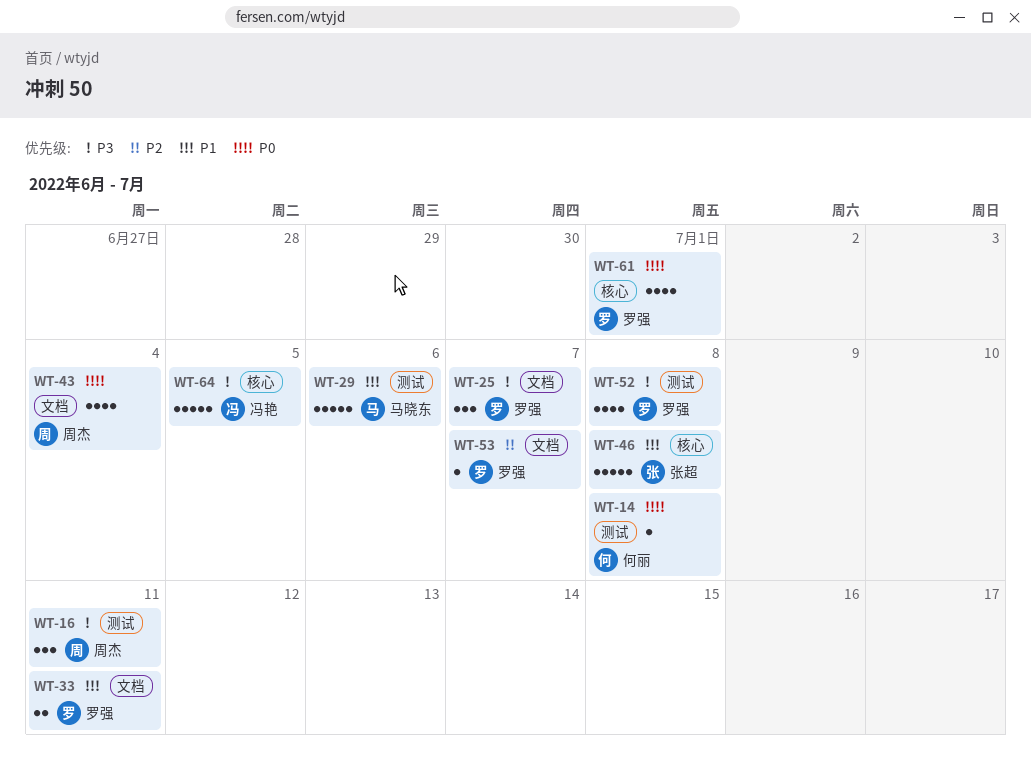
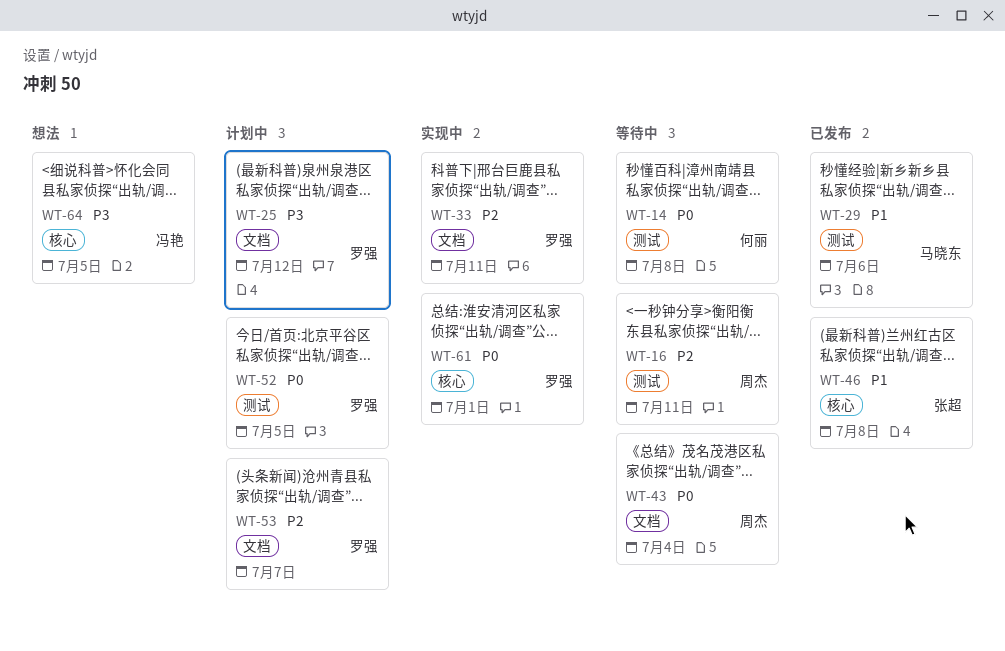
WT-16, priority: P3 -> P2
WT-25, due: Jul 7 -> Jul 12
WT-33, priority: P1 -> P2
WT-52, priority: P3 -> P0
WT-52, due: Jul 8 -> Jul 5

